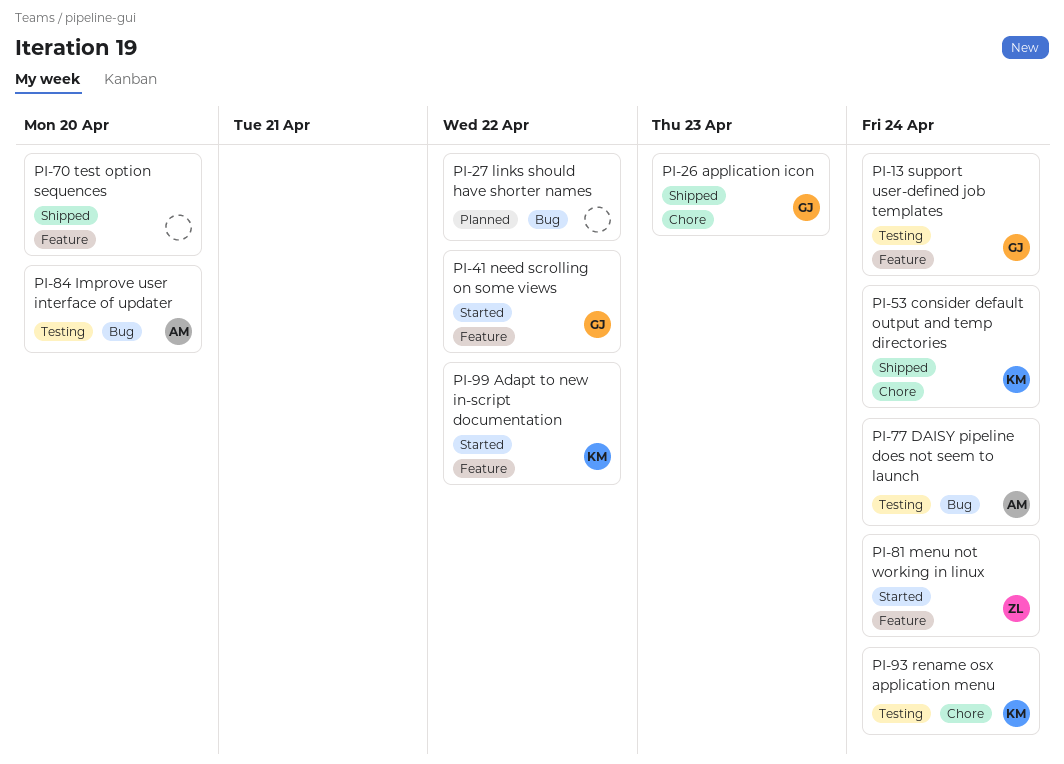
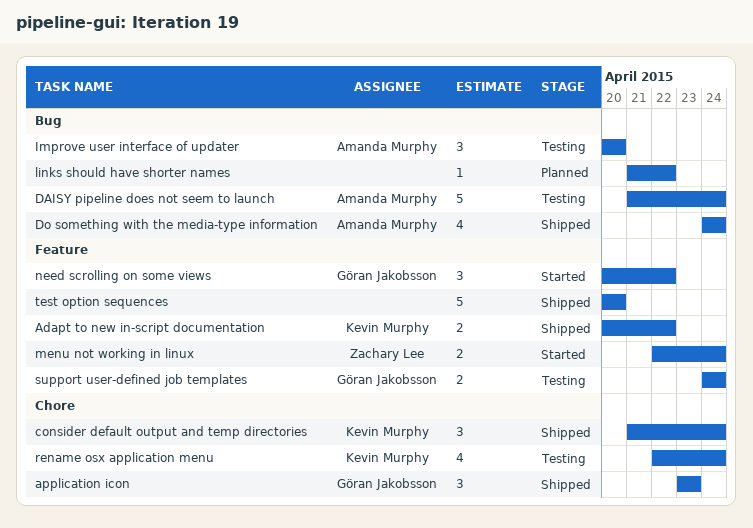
Adapt to new in-script documentation, status: Started -> Shipped
Do something with the media-type information: none -> present

